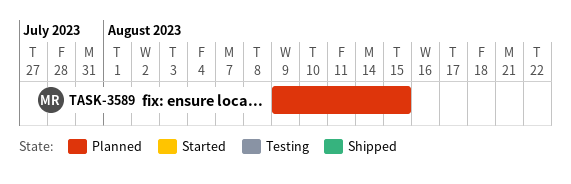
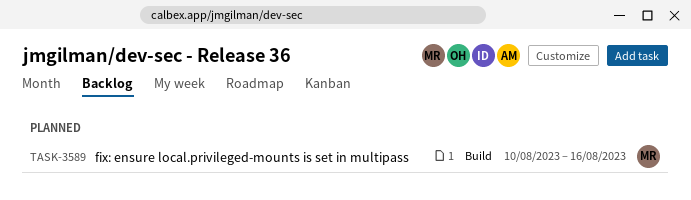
TASK-3589, start: Aug 9 -> Aug 10
TASK-3589, due: Aug 15 -> Aug 16

